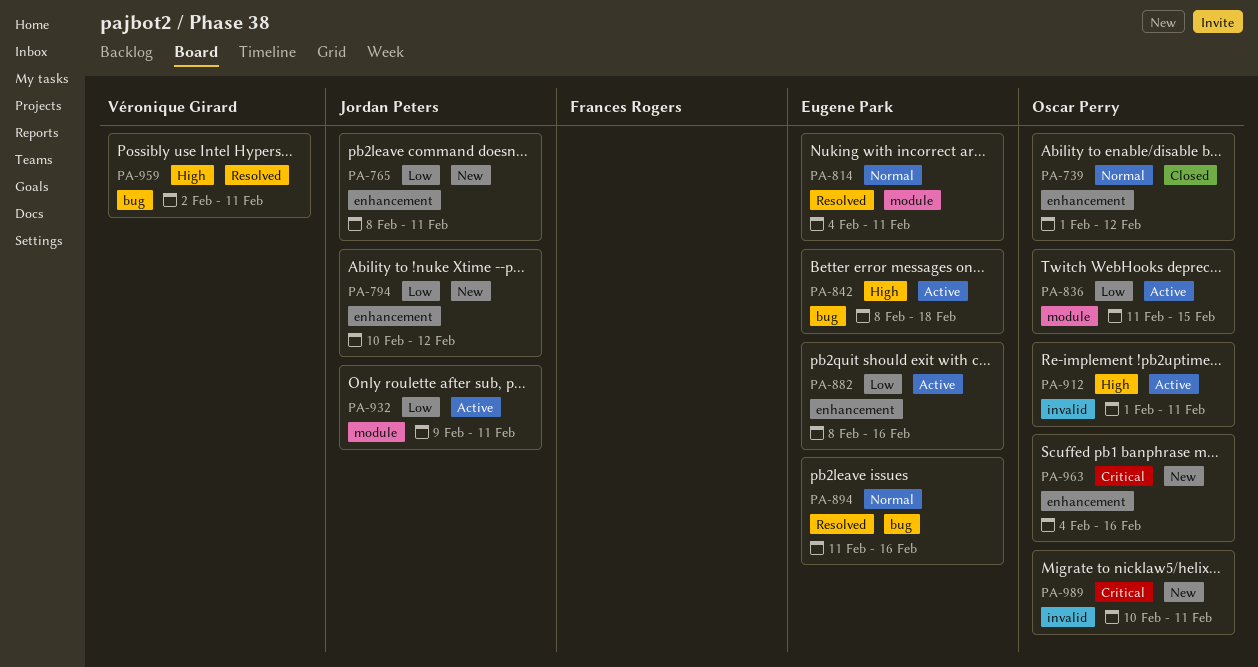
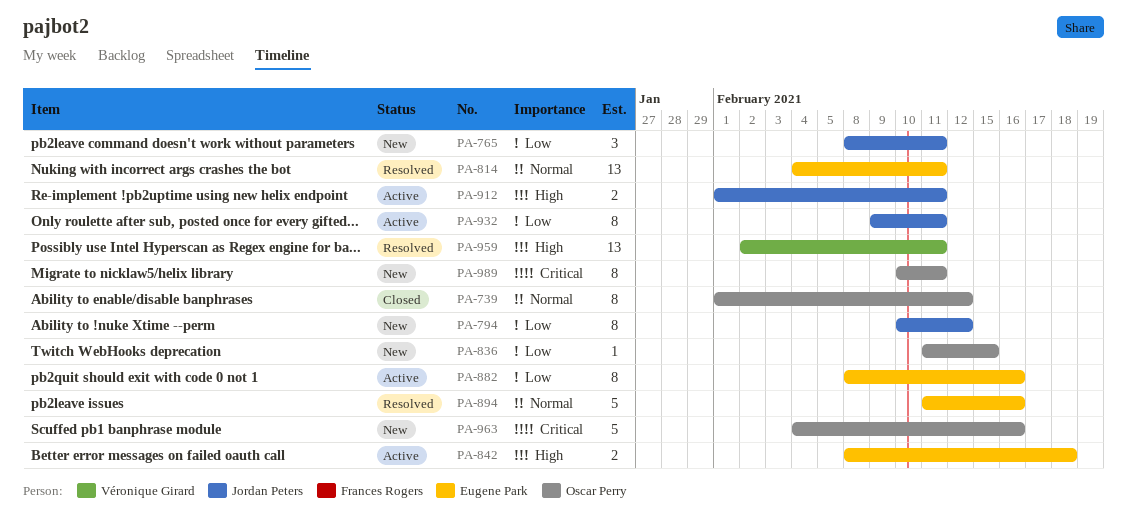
PA-836, status: Active -> New
PA-912, owner: Oscar Perry -> Jordan Peters

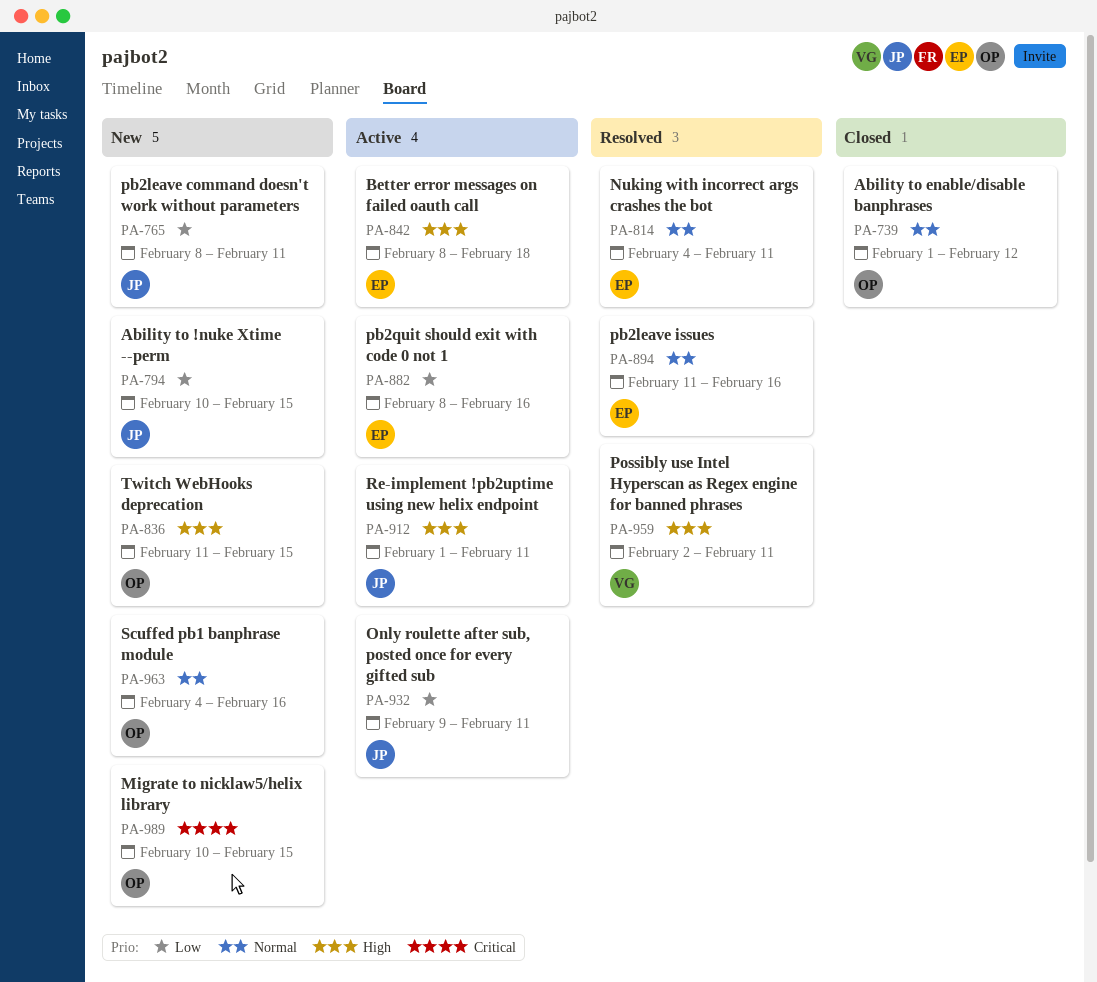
PA-794, due: Feb 12 -> Feb 15
PA-836, priority: Low -> High
PA-963, priority: Critical -> Normal
PA-989, due: Feb 11 -> Feb 15

